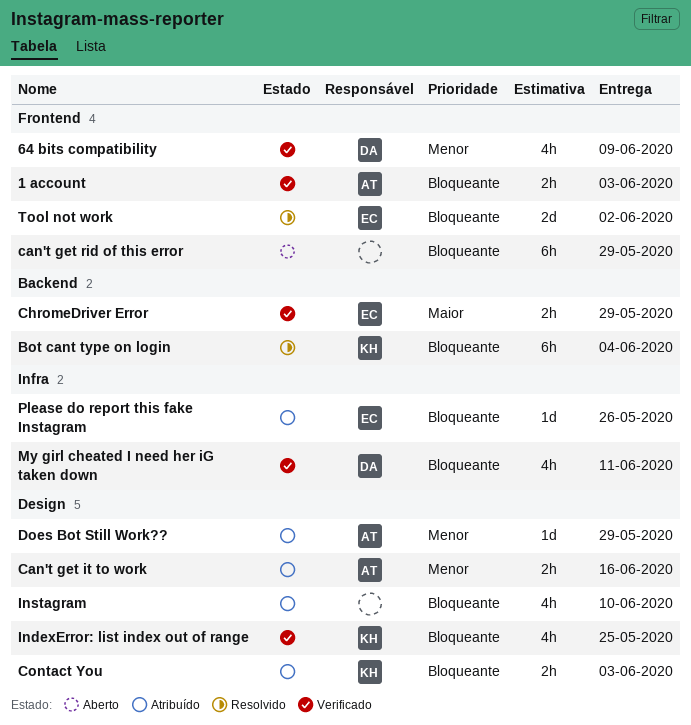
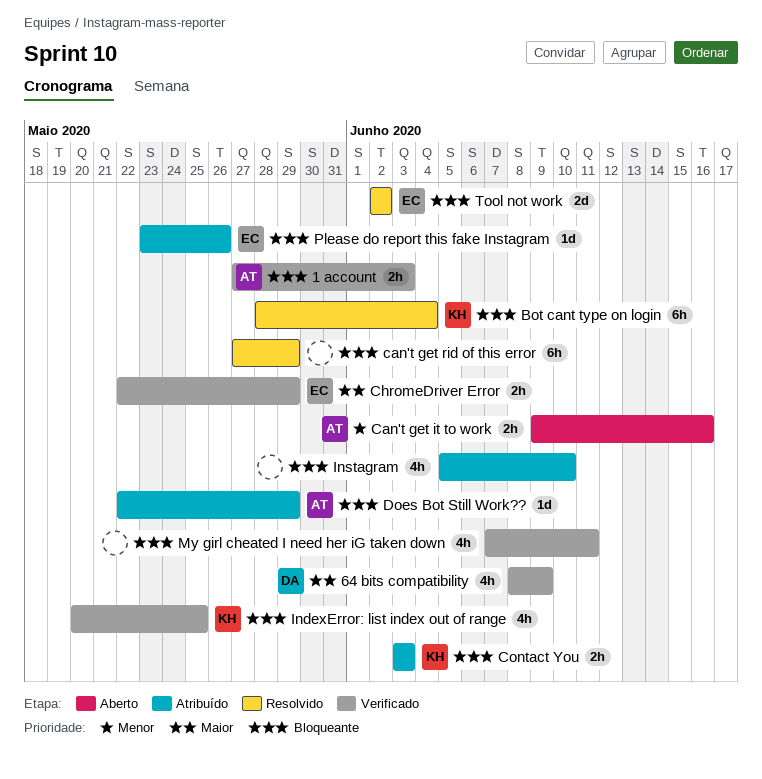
64 bits compatibility, priority: Menor -> Maior
Can't get it to work, status: Atribuído -> Aberto
can't get rid of this error, status: Aberto -> Resolvido
Does Bot Still Work??, priority: Menor -> Bloqueante
My girl cheated I need her iG taken down, owner: DA -> none

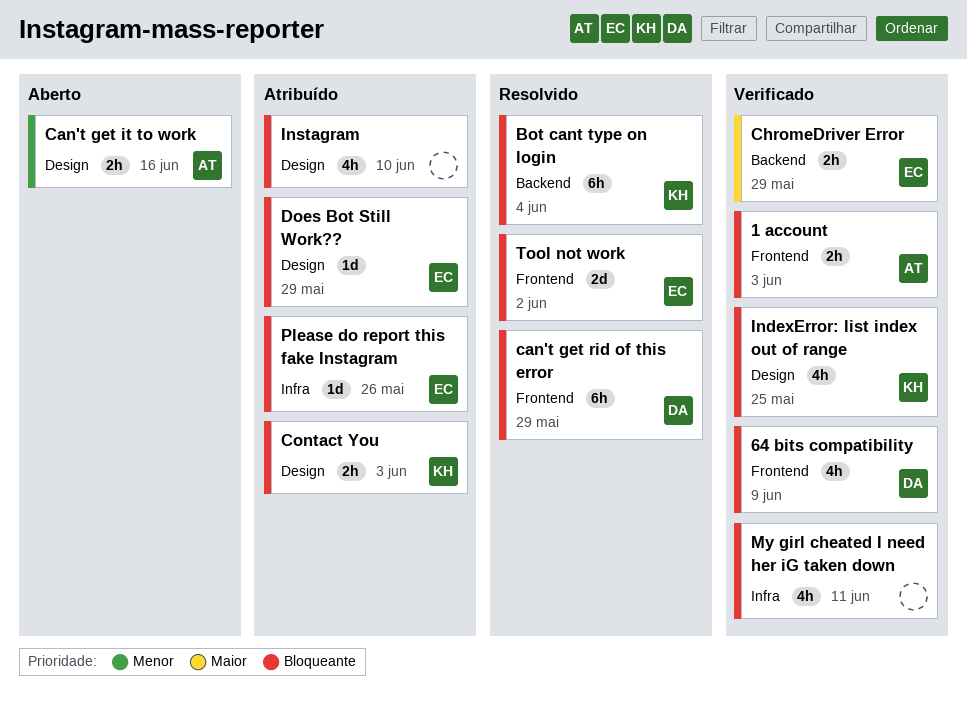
64 bits compatibility, priority: Maior -> Bloqueante
can't get rid of this error, owner: none -> DA
Does Bot Still Work??, owner: AT -> EC

